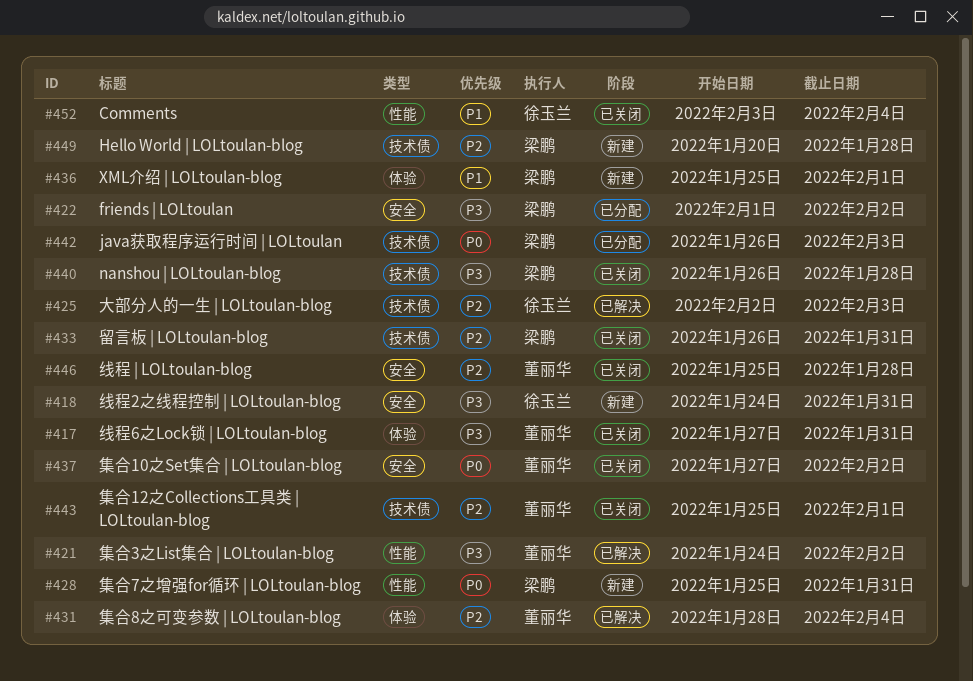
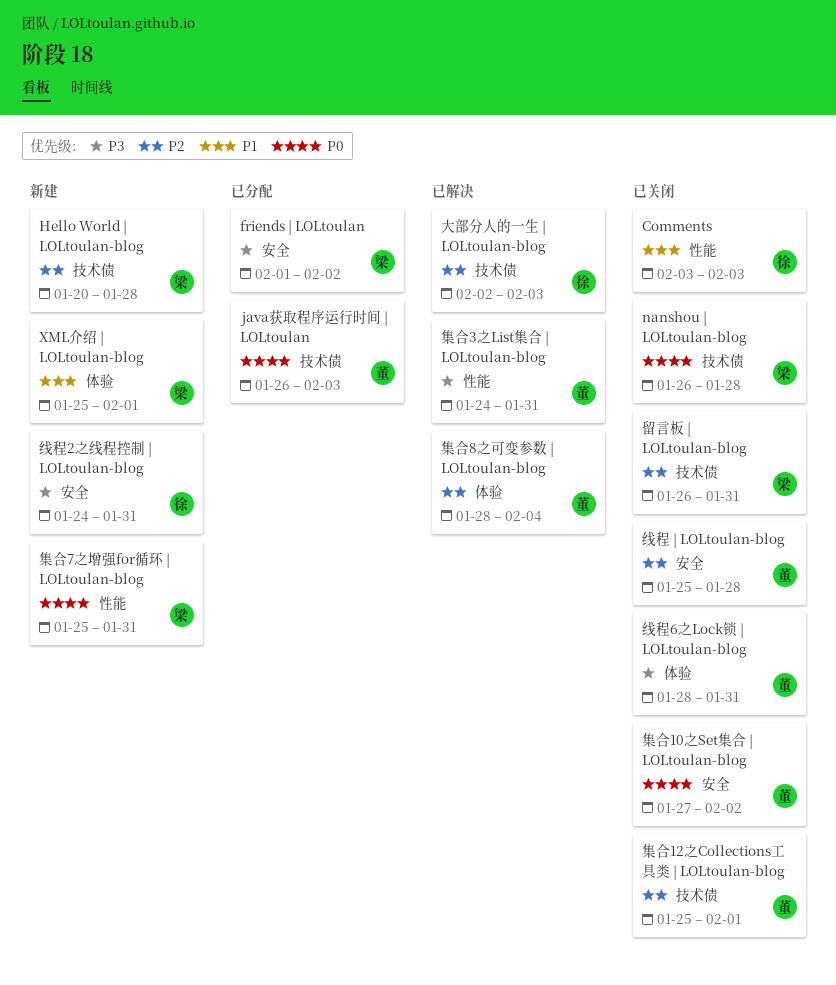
Comments, due: Feb 4 -> Feb 3
java获取程序运行时间 | LOLtoulan, owner: 梁鹏 -> 董丽华
nanshou | LOLtoulan-blog, priority: P3 -> P0
线程6之Lock锁 | LOLtoulan-blog, start: Jan 27 -> Jan 28
集合3之List集合 | LOLtoulan-blog, due: Feb 2 -> Jan 31

